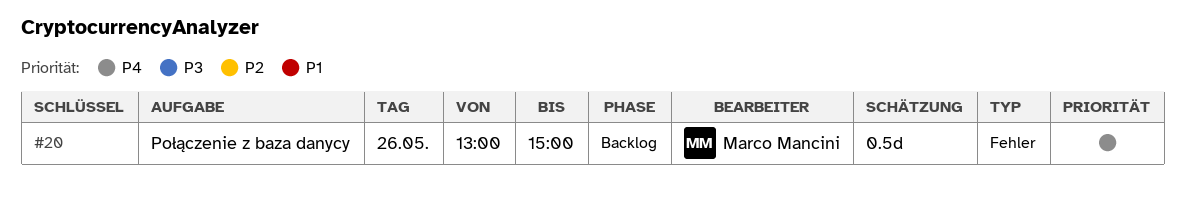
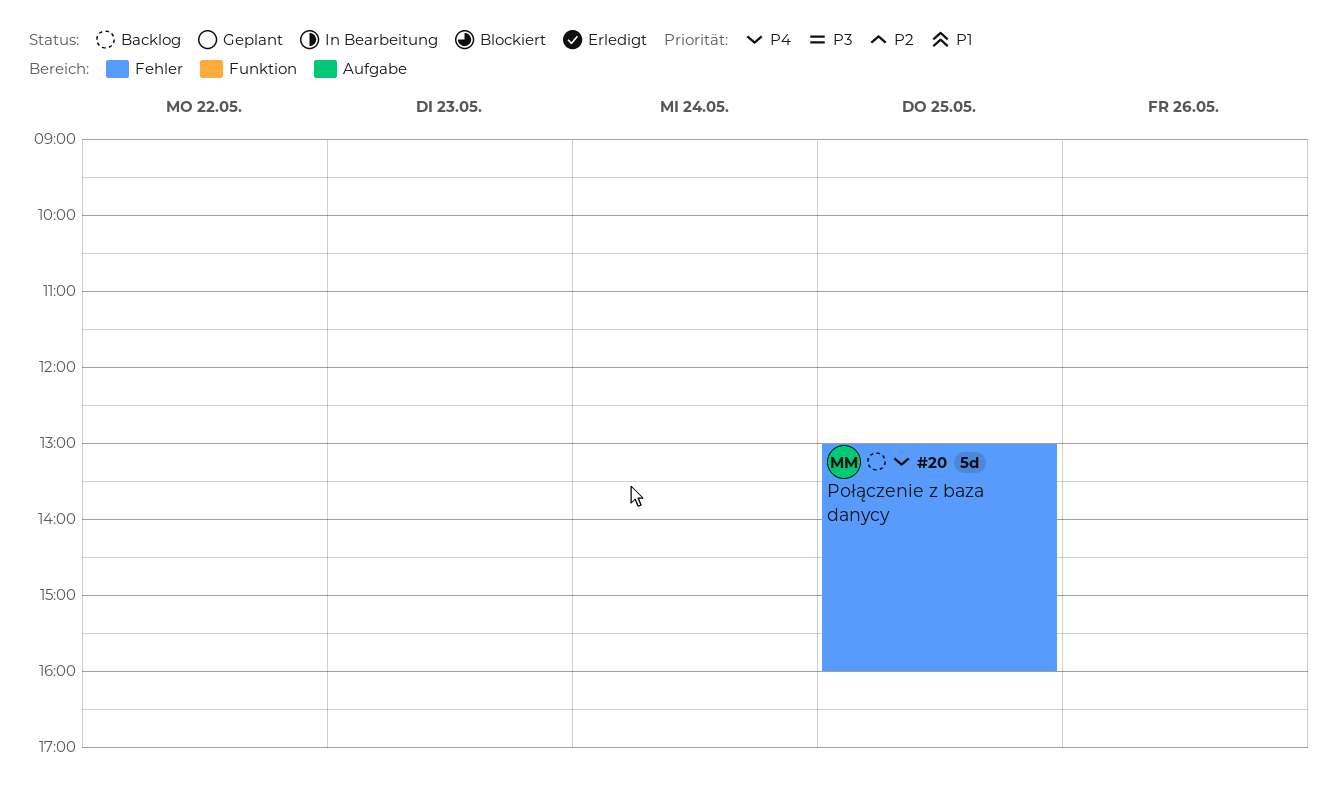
#20, estimate: 0.5d -> 5d
#20, day: May 26 -> May 25
#20, ends: 15:00 -> 16:00

